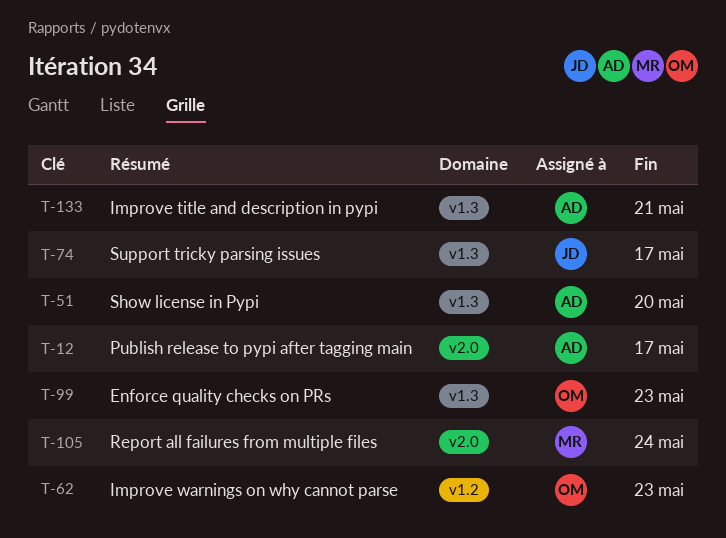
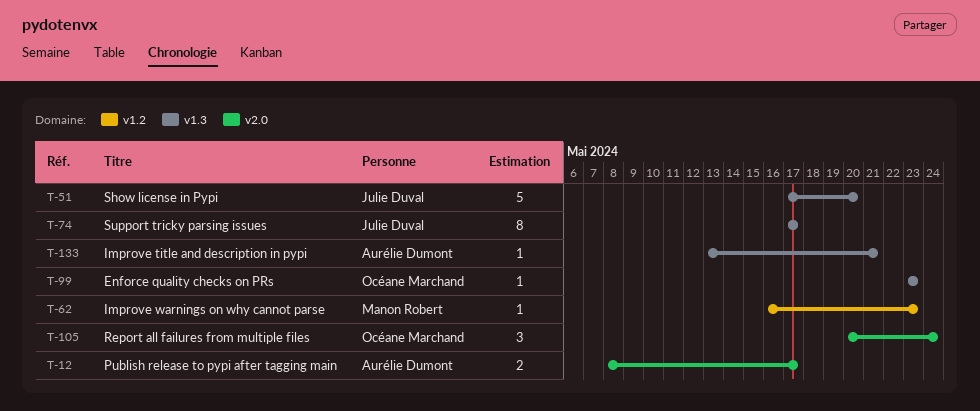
T-51, owner: Aurélie Dumont -> Julie Duval
T-62, owner: Océane Marchand -> Manon Robert
T-105, owner: Manon Robert -> Océane Marchand

